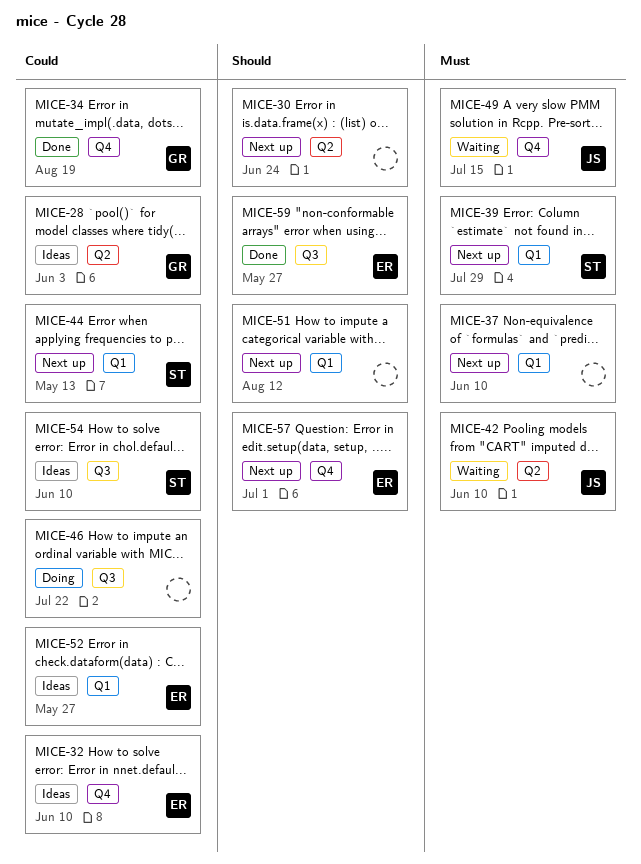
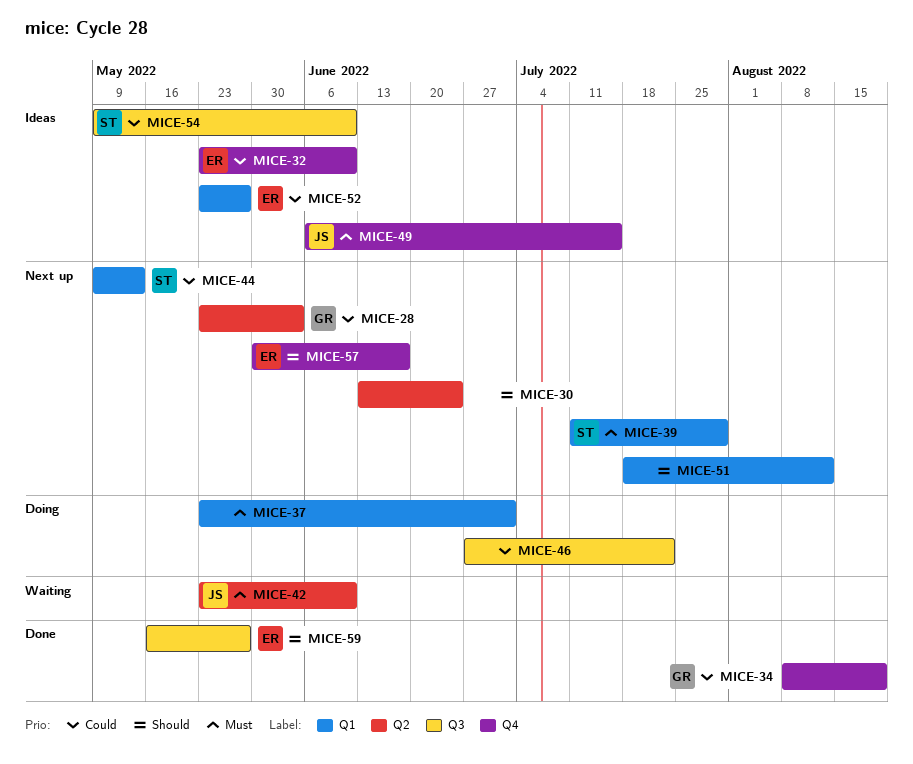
MICE-28, status: Ideas -> Next up
MICE-37, status: Next up -> Doing
MICE-37, due: Jun 10 -> Jul 1
MICE-49, status: Waiting -> Ideas
MICE-57, due: Jul 1 -> Jun 17

